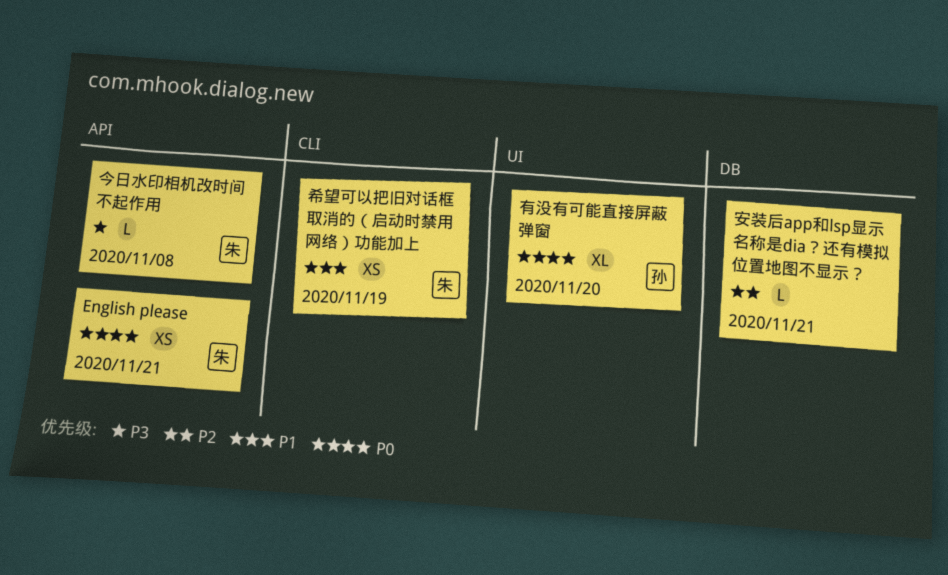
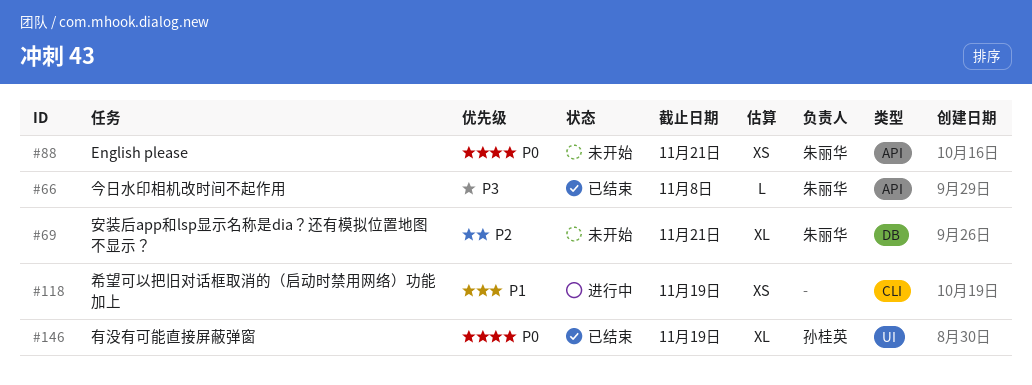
安装后app和lsp显示名称是dia？还有模拟位置地图不显示？, owner: none -> 朱丽华
安装后app和lsp显示名称是dia？还有模拟位置地图不显示？, estimate: L -> XL
希望可以把旧对话框取消的（启动时禁用网络）功能加上, owner: 朱丽华 -> none
有没有可能直接屏蔽弹窗, due: Nov 20 -> Nov 19

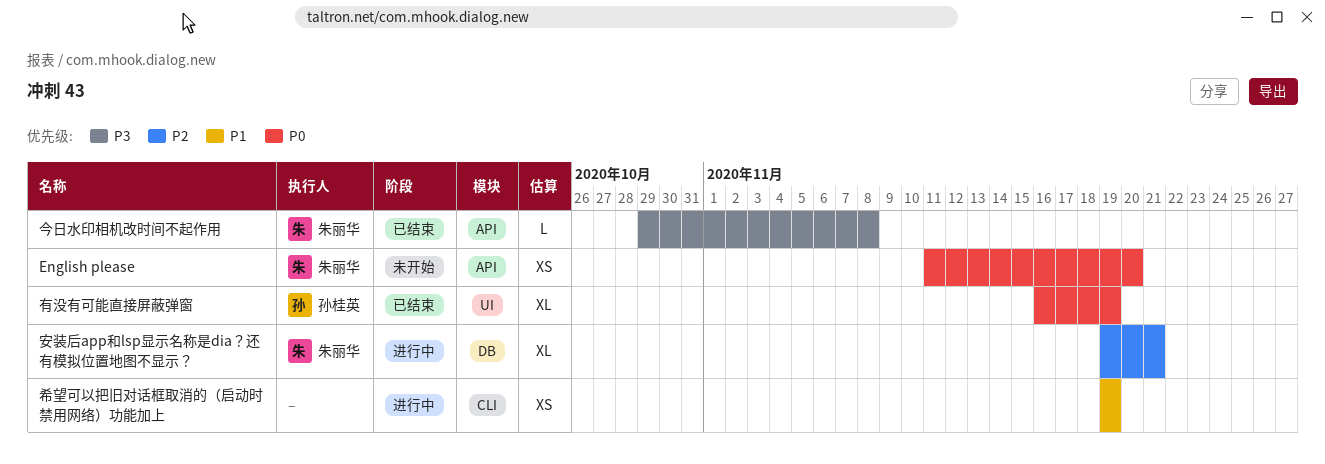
English please, due: Nov 21 -> Nov 20
安装后app和lsp显示名称是dia？还有模拟位置地图不显示？, status: 未开始 -> 进行中

